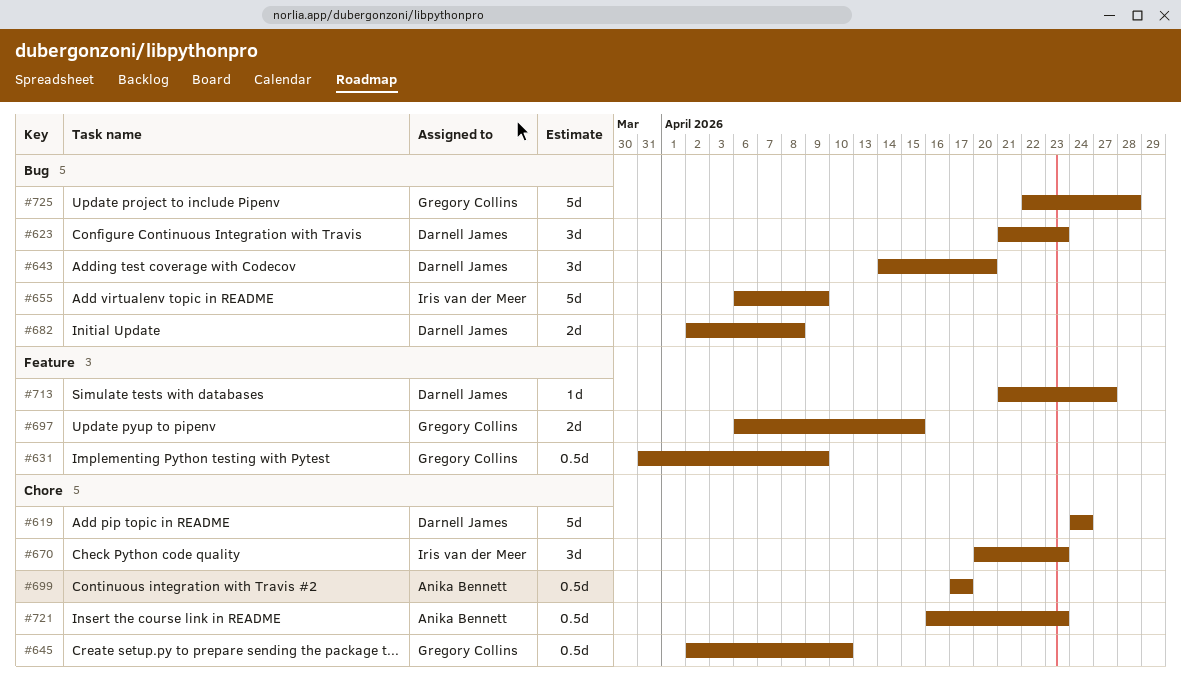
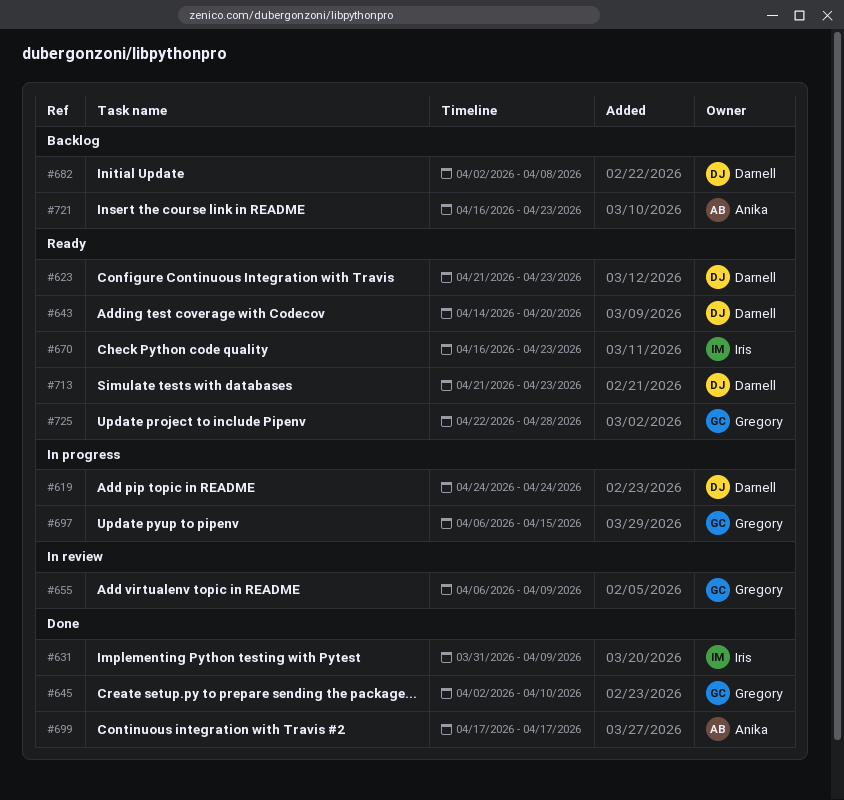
#631, owner: Gregory Collins -> Iris van der Meer
#655, owner: Iris van der Meer -> Gregory Collins
#670, start: Apr 20 -> Apr 16
#713, due: Apr 27 -> Apr 23

